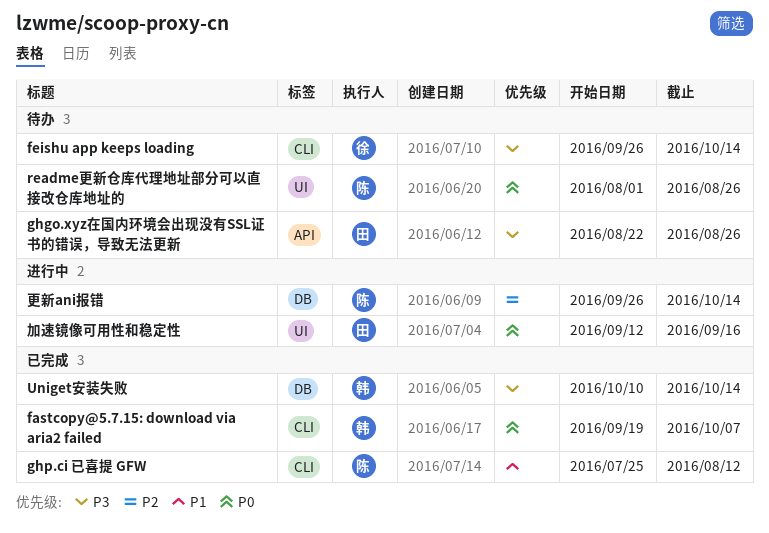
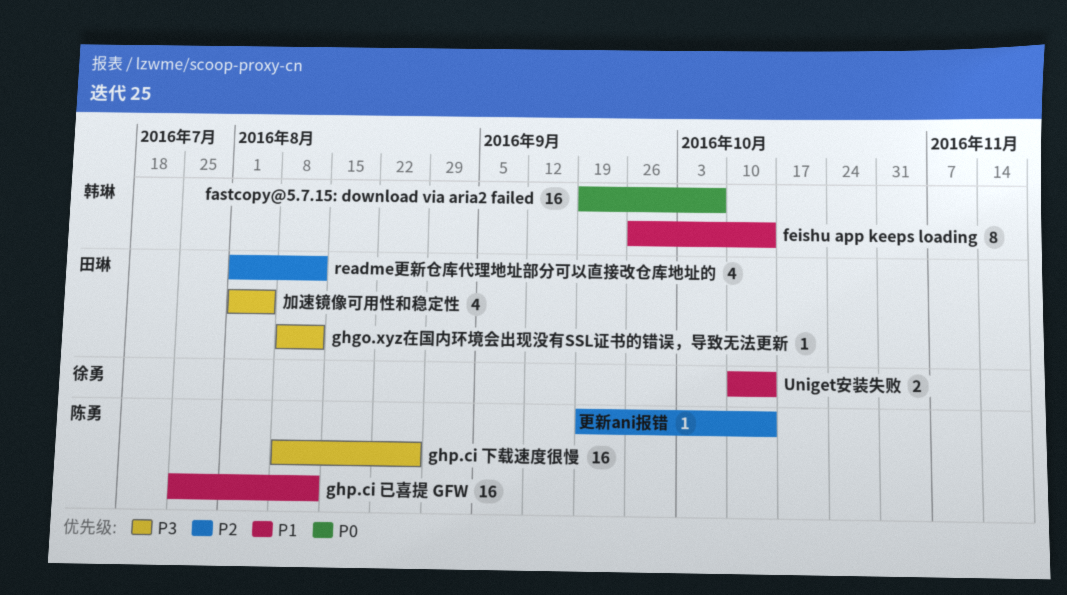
feishu app keeps loading, owner: 徐勇 -> 韩琳
feishu app keeps loading, priority: P3 -> P1
ghgo.xyz在国内环境会出现没有SSL证书的错误，导致无法更新, start: Aug 22 -> Aug 8
ghgo.xyz在国内环境会出现没有SSL证书的错误，导致无法更新, due: Aug 26 -> Aug 12
ghp.ci 下载速度很慢: none -> present
readme更新仓库代理地址部分可以直接改仓库地址的, owner: 陈勇 -> 田琳
readme更新仓库代理地址部分可以直接改仓库地址的, priority: P0 -> P2
readme更新仓库代理地址部分可以直接改仓库地址的, due: Aug 26 -> Aug 12
Uniget安装失败, owner: 韩琳 -> 徐勇
Uniget安装失败, priority: P3 -> P1
加速镜像可用性和稳定性, priority: P0 -> P3
加速镜像可用性和稳定性, start: Sep 12 -> Aug 1
加速镜像可用性和稳定性, due: Sep 16 -> Aug 5
更新ani报错, start: Sep 26 -> Sep 19

